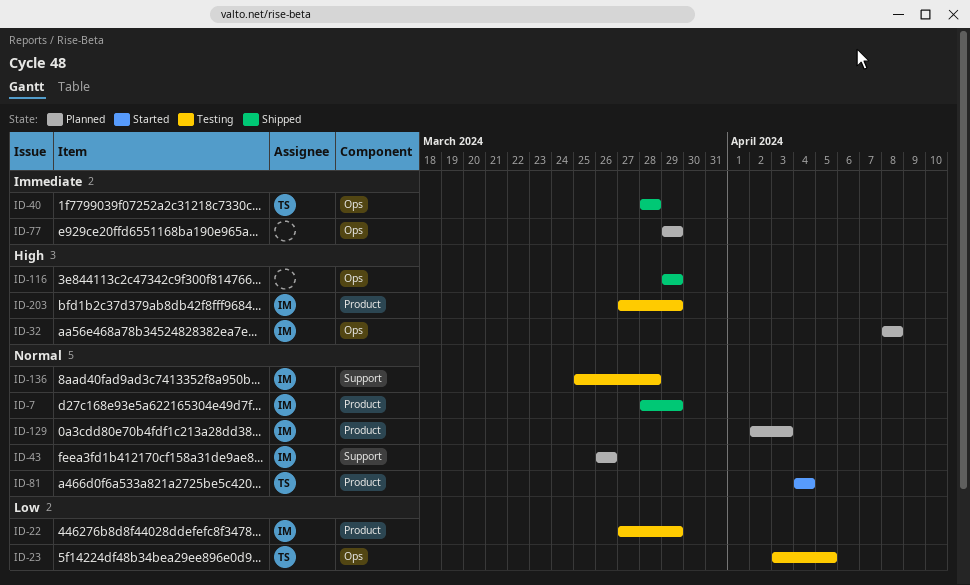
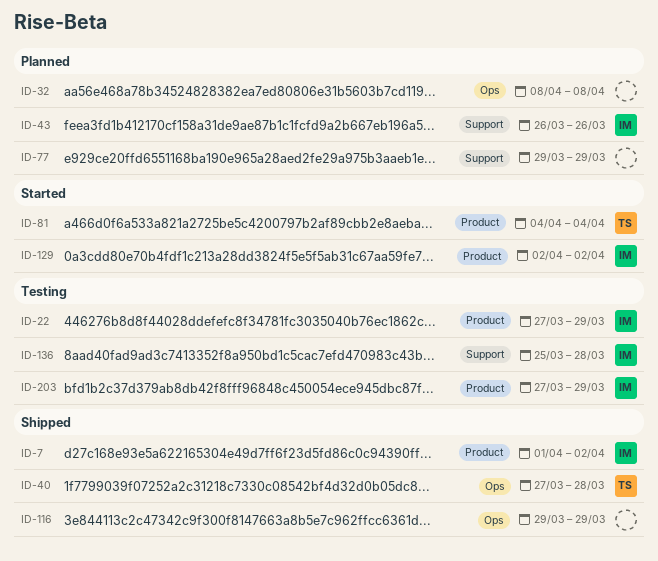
ID-7, start: Mar 28 -> Apr 1
ID-7, due: Mar 29 -> Apr 2
ID-23: present -> none
ID-32, owner: IM -> none
ID-40, start: Mar 28 -> Mar 27
ID-77, label: Ops -> Support
ID-129, status: Planned -> Started
ID-129, due: Apr 3 -> Apr 2

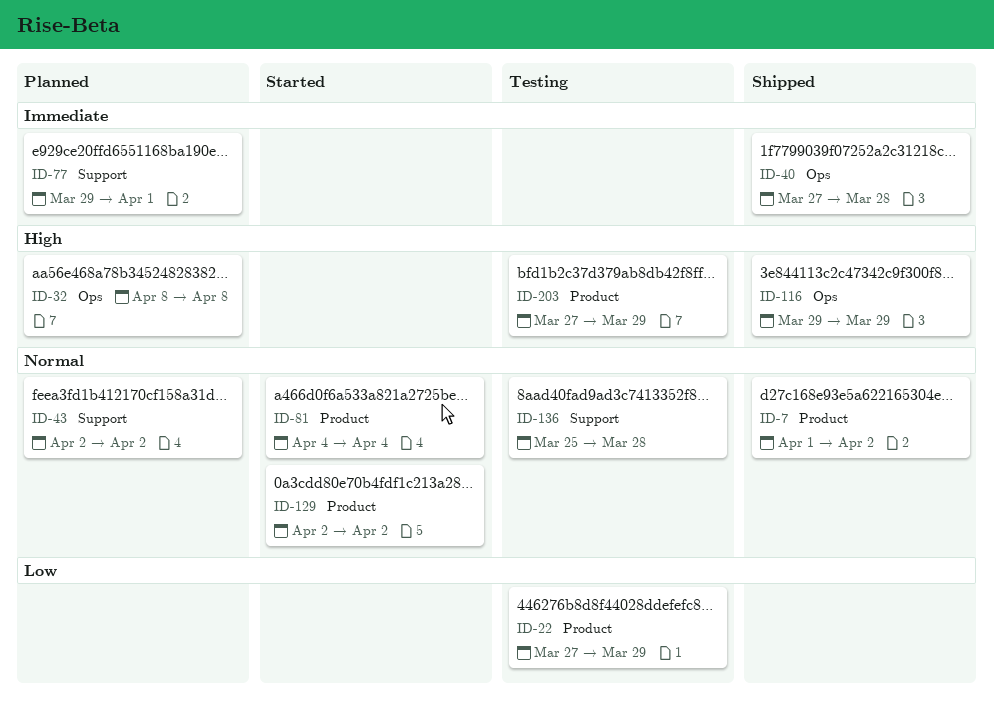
ID-43, start: Mar 26 -> Apr 2
ID-43, due: Mar 26 -> Apr 2
ID-77, due: Mar 29 -> Apr 1

